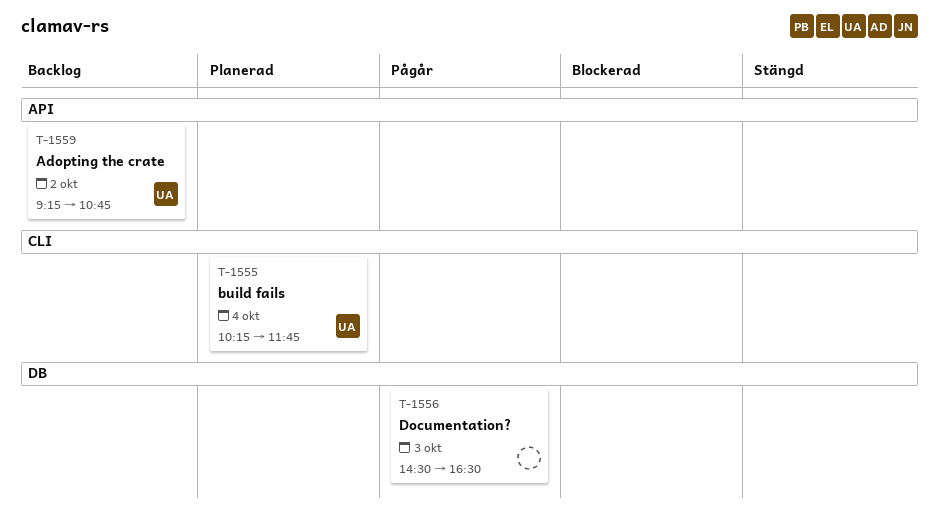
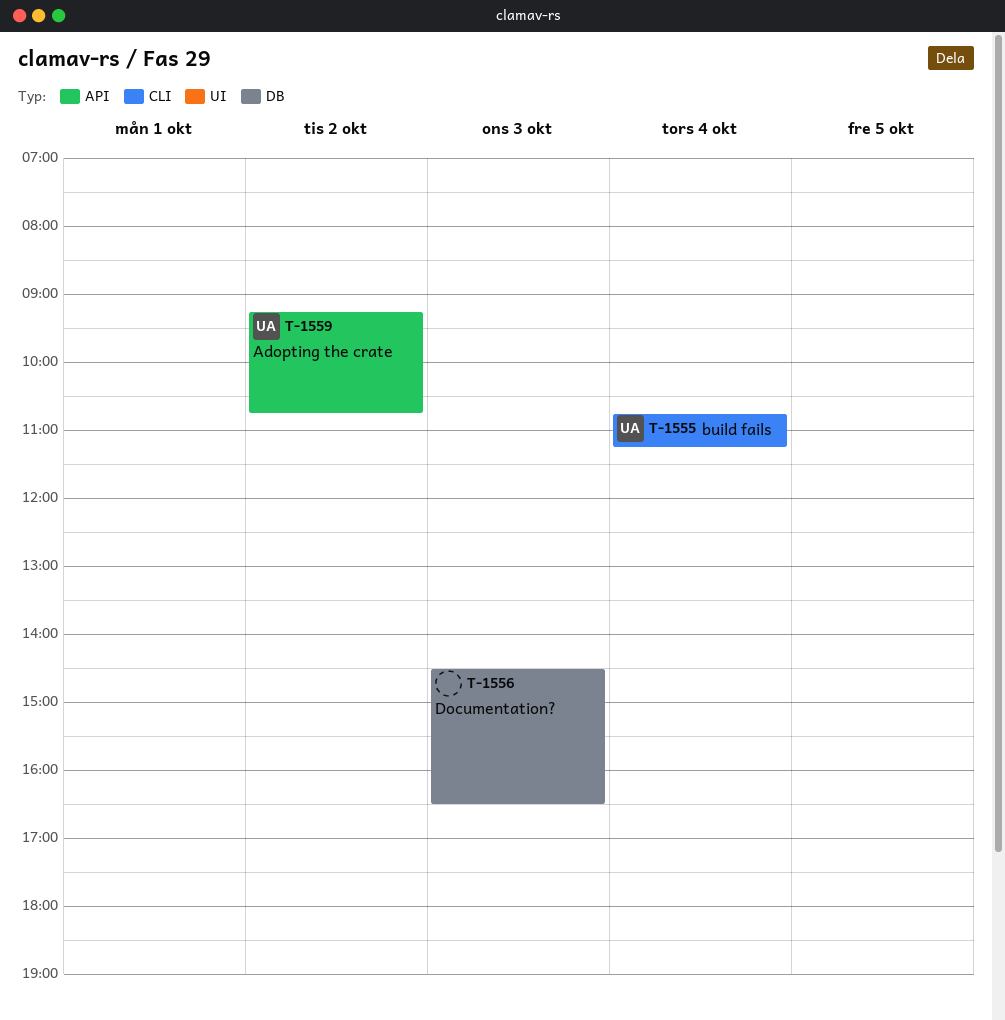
T-1555, begins: 10:15 -> 10:45
T-1555, ends: 11:45 -> 11:15

